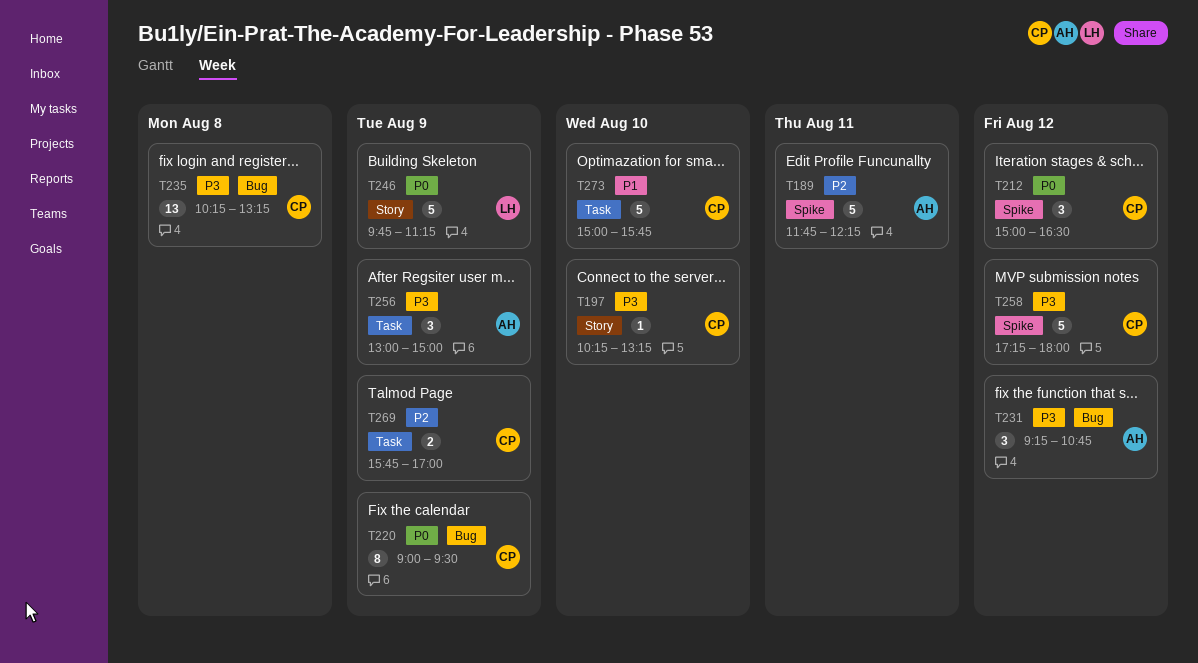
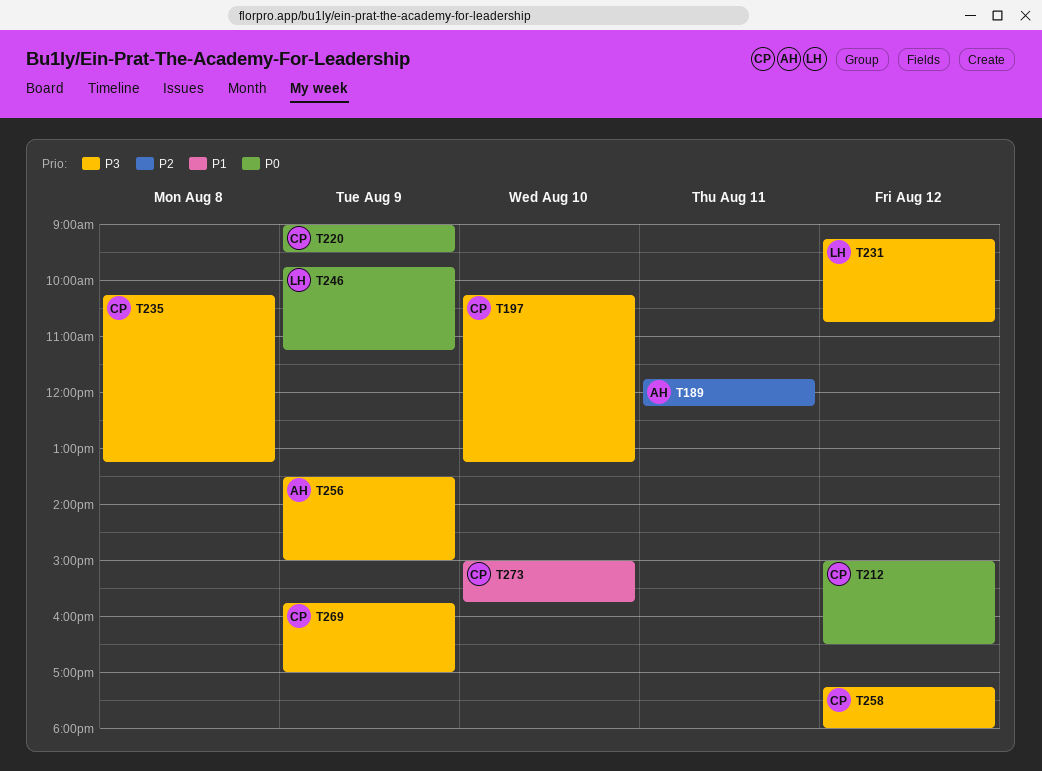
T231, owner: AH -> LH
T256, begins: 13:00 -> 13:30
T269, priority: P2 -> P3

